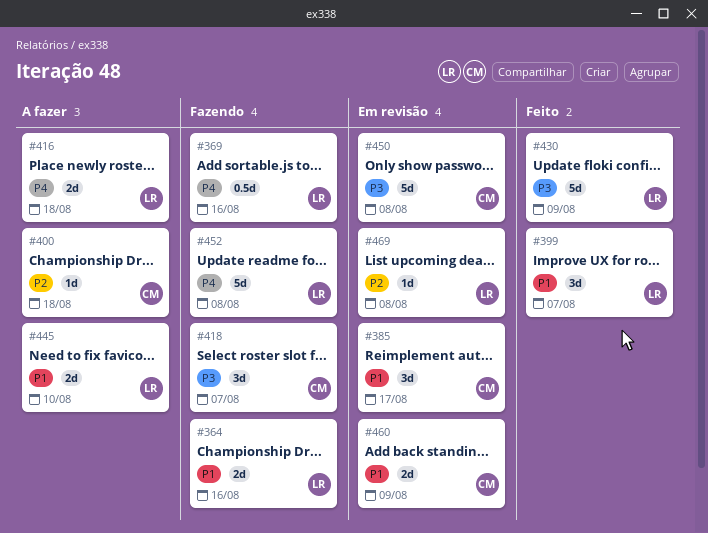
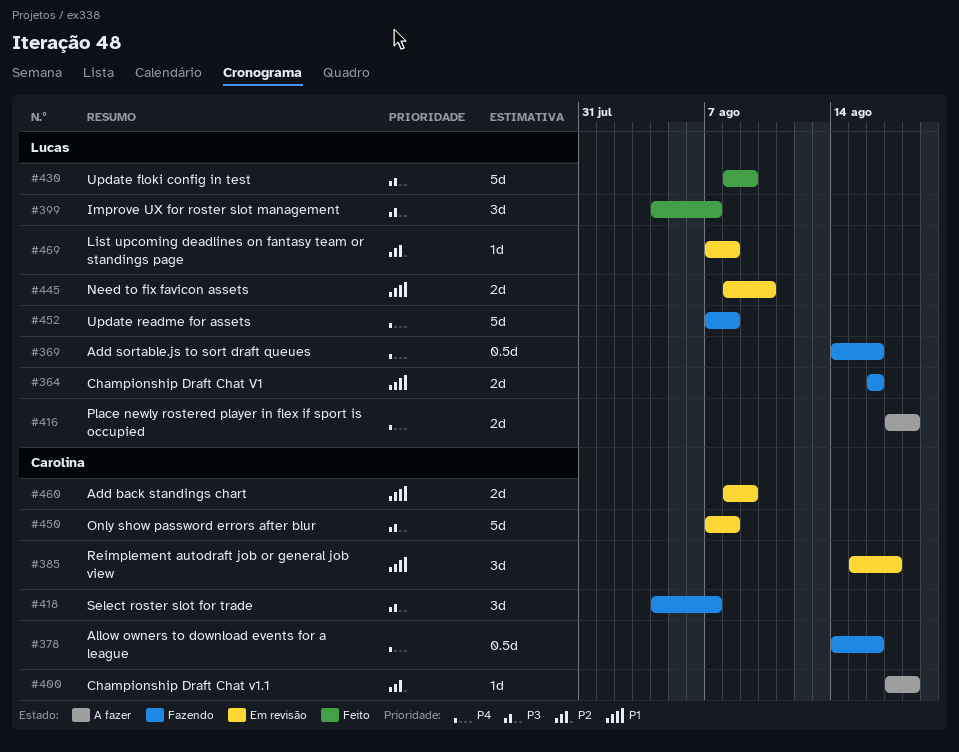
#378: none -> present
#399, priority: P1 -> P3
#445, status: A fazer -> Em revisão

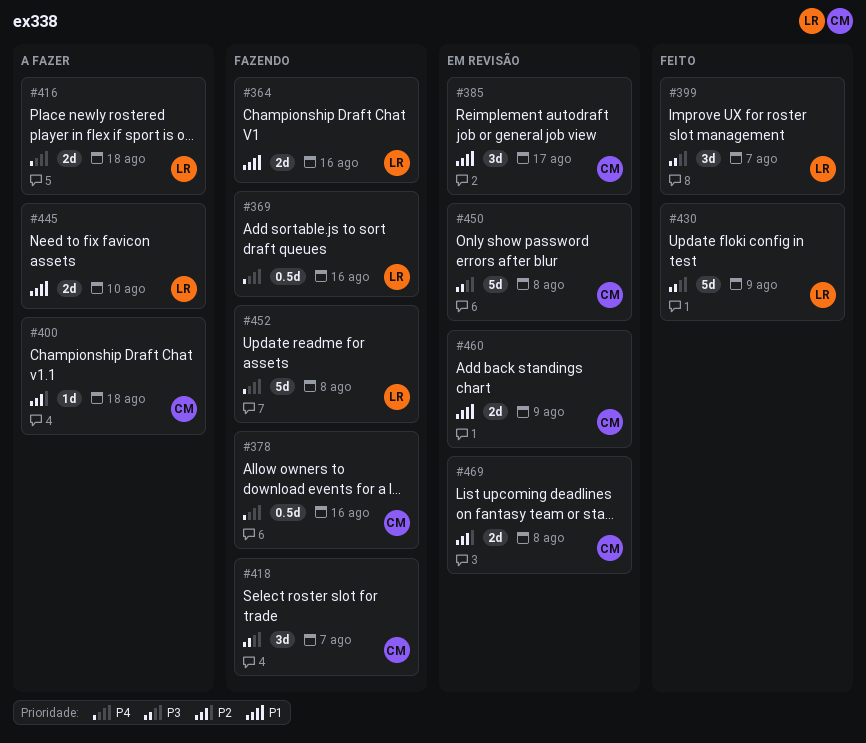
#445, status: Em revisão -> A fazer
#469, owner: Lucas -> Carolina
#469, estimate: 1d -> 2d

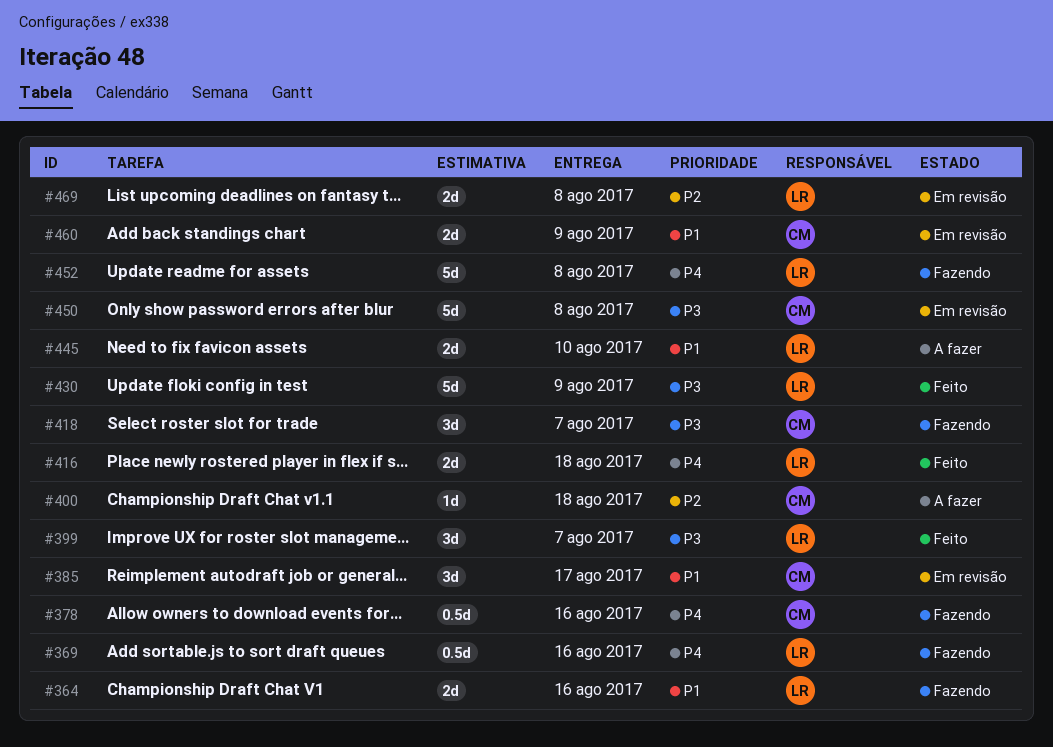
#416, status: A fazer -> Feito
#469, owner: CM -> LR

